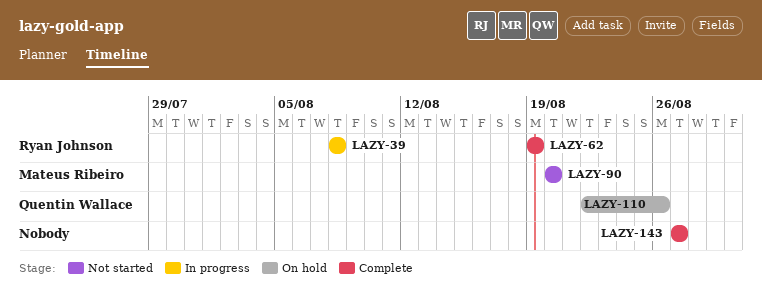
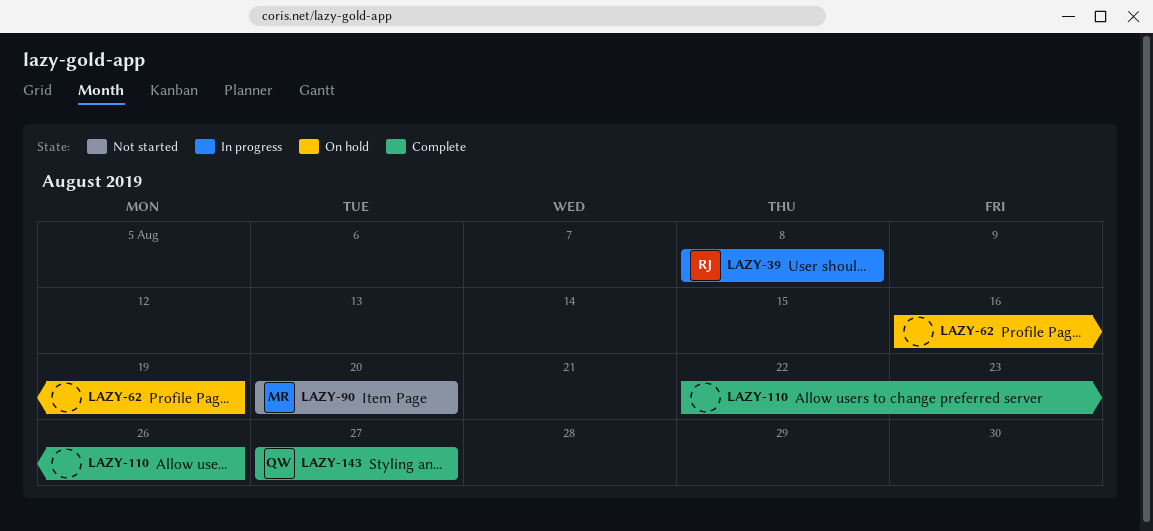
LAZY-62, status: Complete -> On hold
LAZY-62, owner: Ryan Johnson -> none
LAZY-62, start: Aug 19 -> Aug 16
LAZY-110, status: On hold -> Complete
LAZY-110, owner: Quentin Wallace -> none
LAZY-143, owner: none -> Quentin Wallace

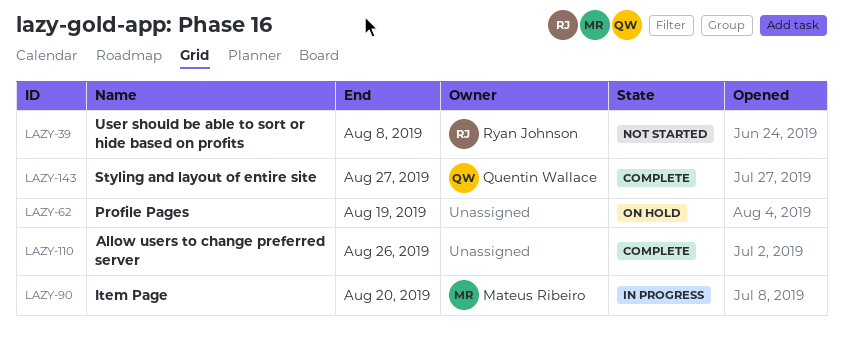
LAZY-39, status: In progress -> Not started
LAZY-90, status: Not started -> In progress

